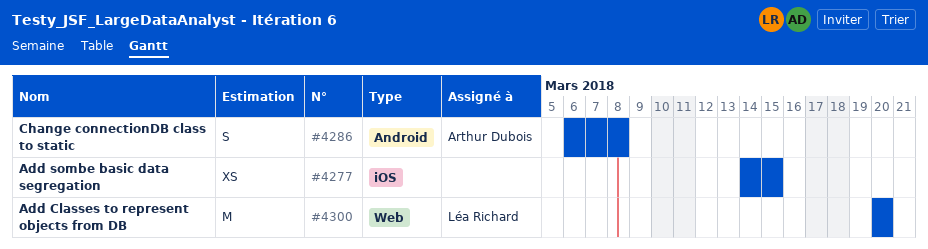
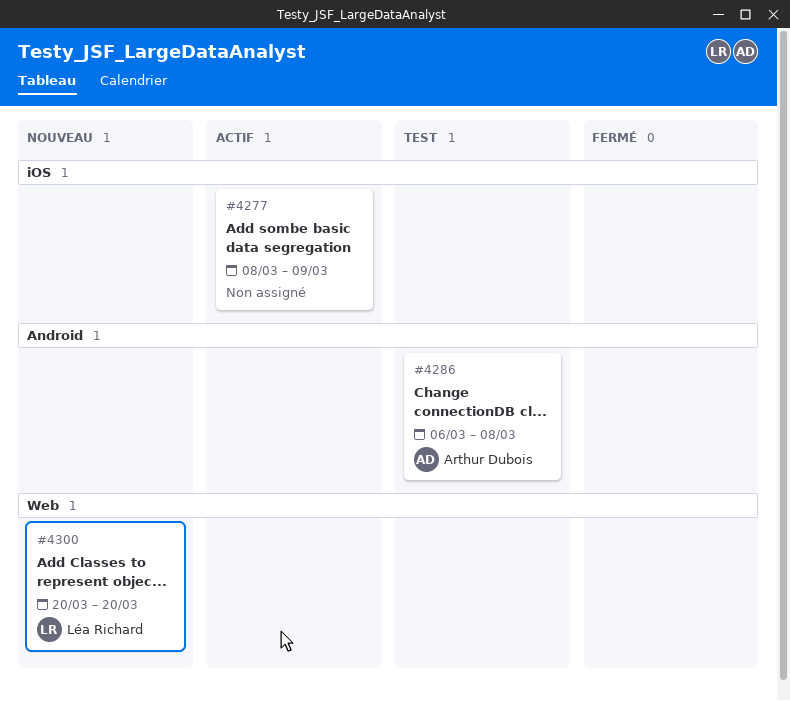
#4277, start: Mar 14 -> Mar 8
#4277, due: Mar 15 -> Mar 9

